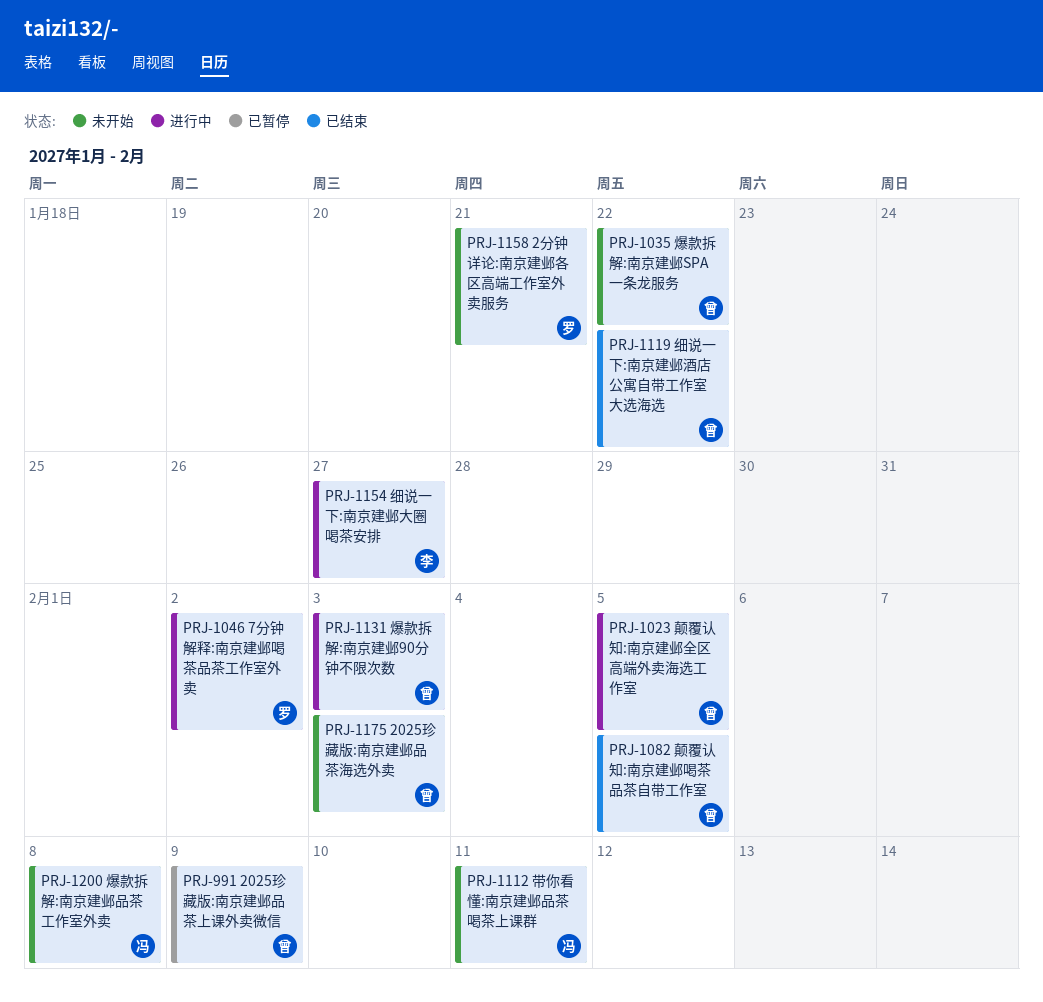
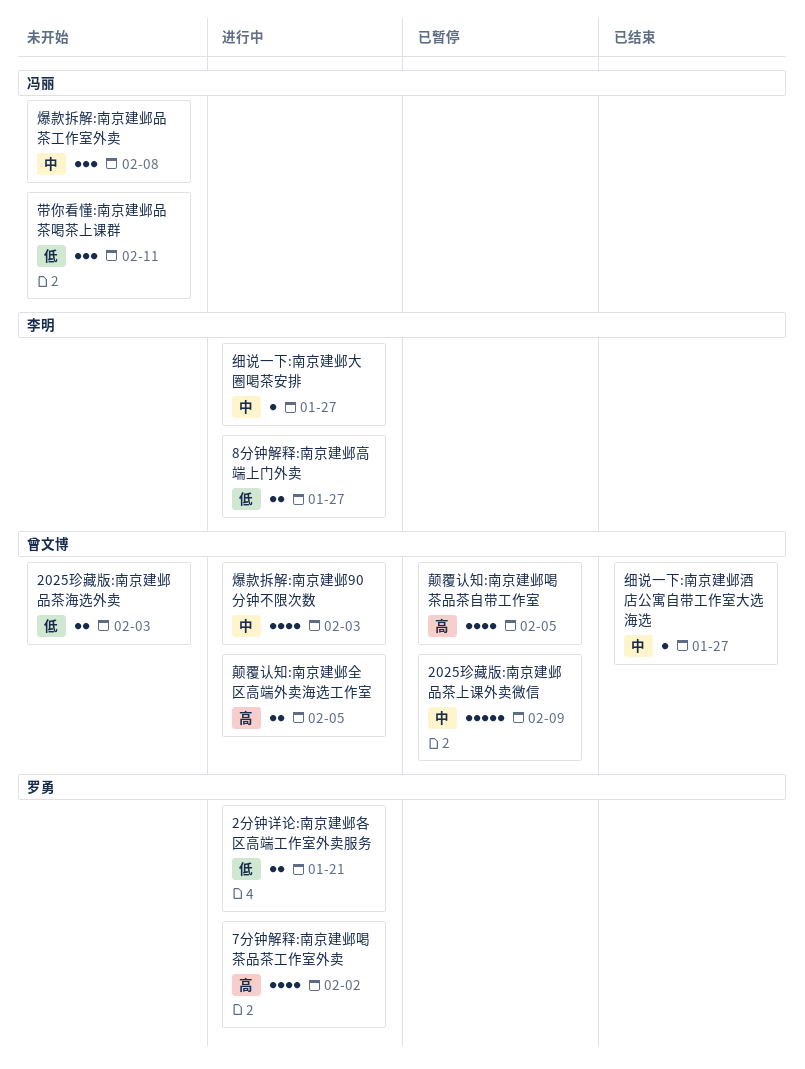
2分钟详论:南京建邺各区高端工作室外卖服务, status: 未开始 -> 进行中
8分钟解释:南京建邺高端上门外卖: none -> present
爆款拆解:南京建邺SPA一条龙服务: present -> none
细说一下:南京建邺酒店公寓自带工作室大选海选, due: Jan 22 -> Jan 27
颠覆认知:南京建邺喝茶品茶自带工作室, status: 已结束 -> 已暂停

